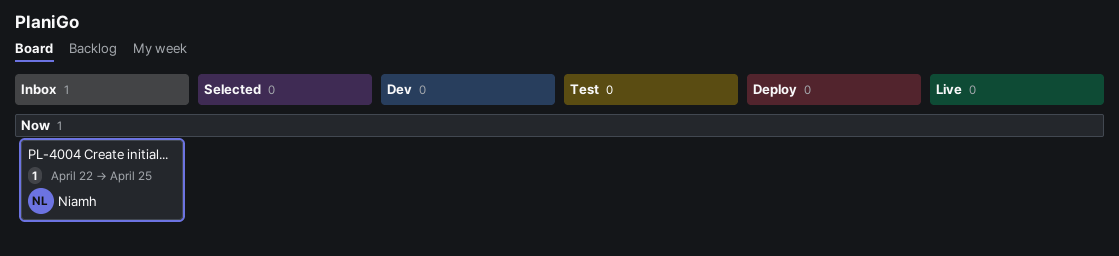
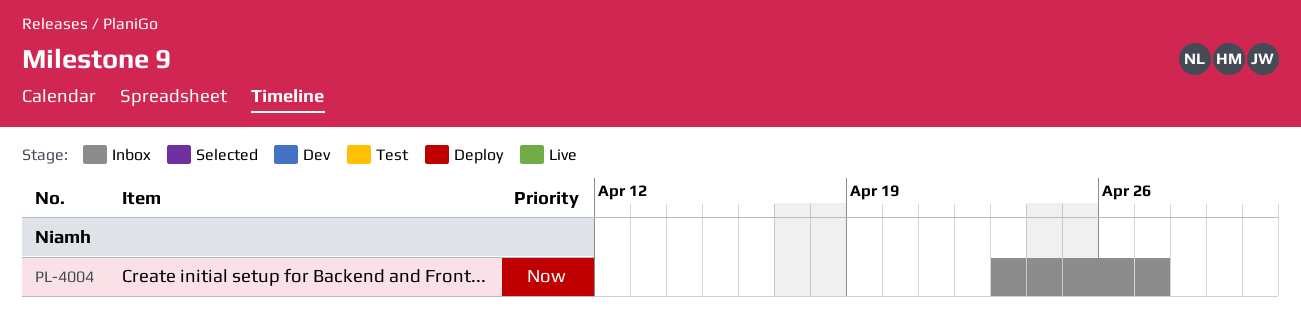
PL-4004, start: Apr 22 -> Apr 23
PL-4004, due: Apr 25 -> Apr 27

